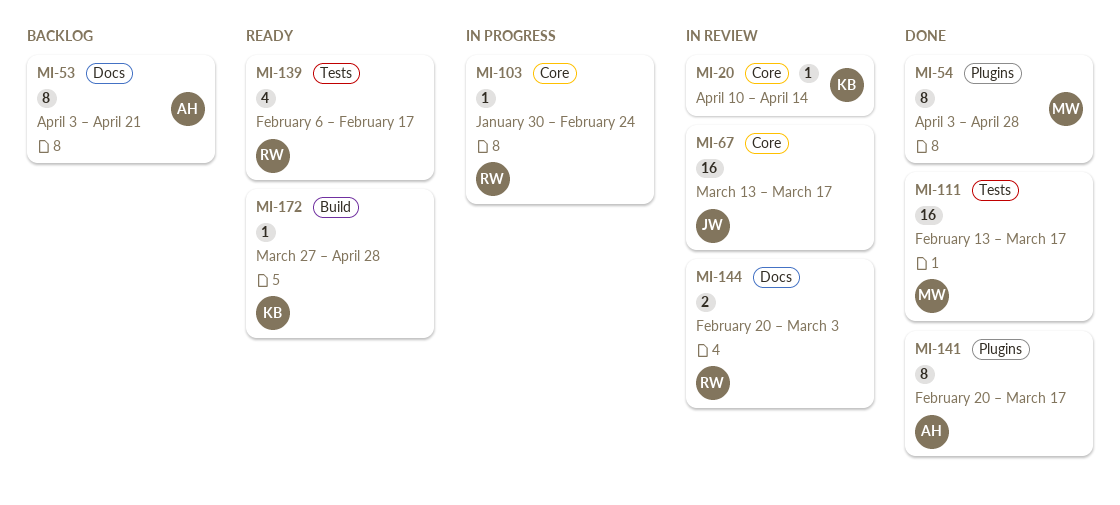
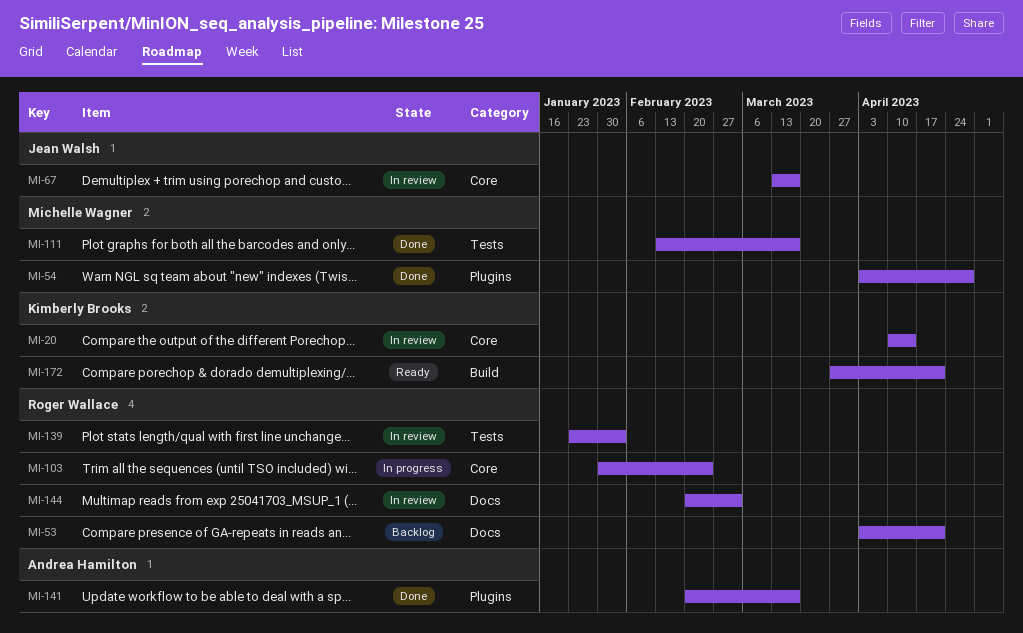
MI-53, owner: Andrea Hamilton -> Roger Wallace
MI-139, status: Ready -> In review
MI-139, start: Feb 6 -> Jan 23
MI-139, due: Feb 17 -> Feb 3
MI-172, due: Apr 28 -> Apr 21

